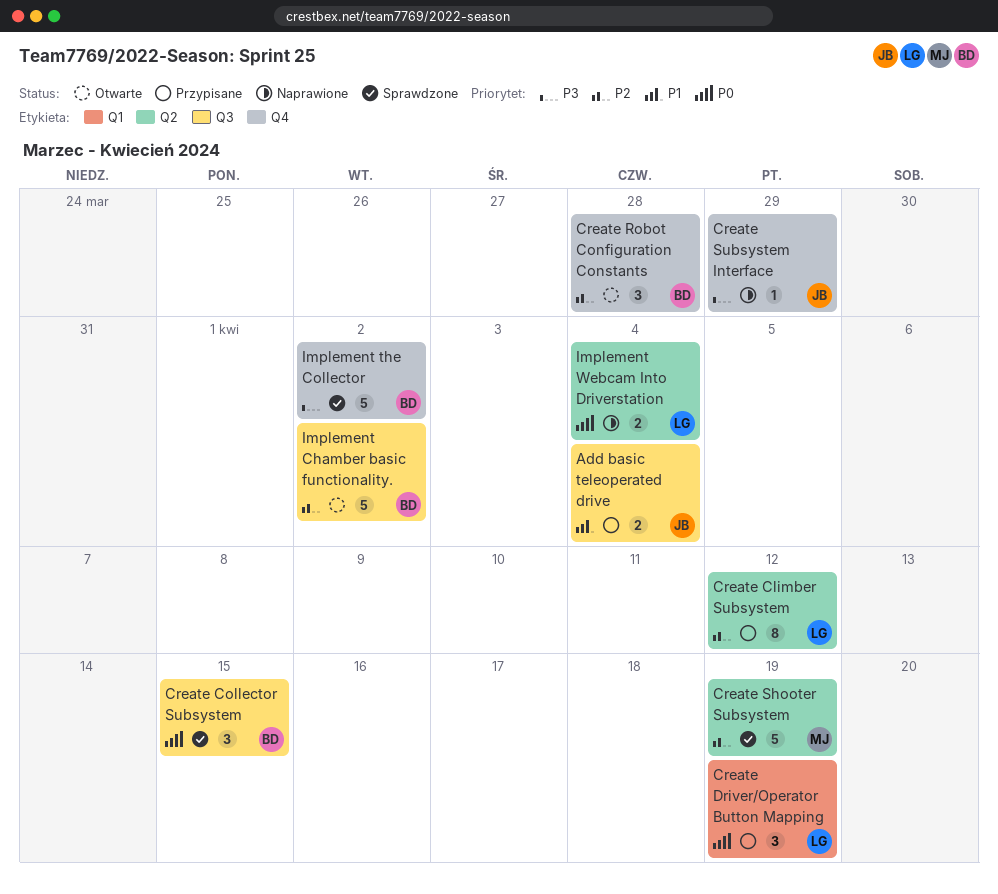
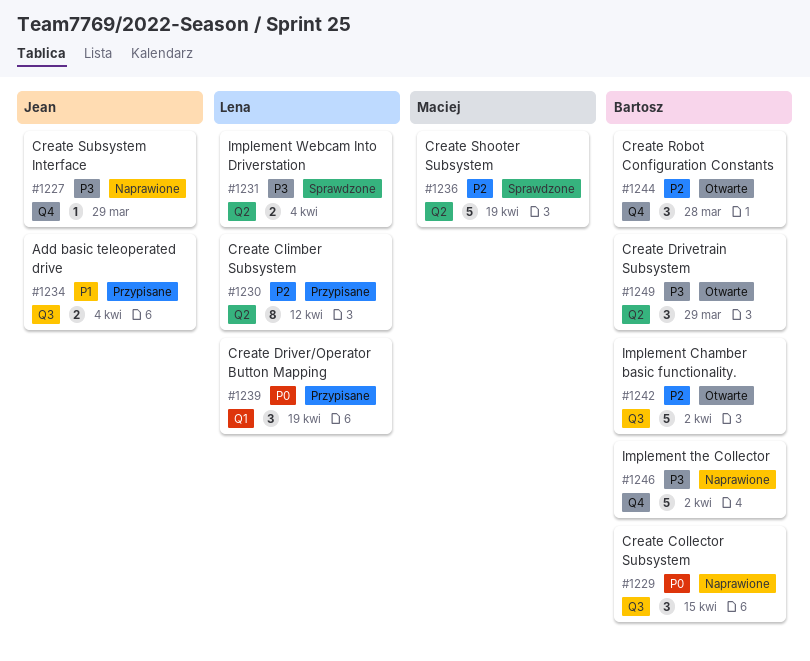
Create Collector Subsystem, status: Sprawdzone -> Naprawione
Create Drivetrain Subsystem: none -> present
Implement the Collector, status: Sprawdzone -> Naprawione
Implement Webcam Into Driverstation, status: Naprawione -> Sprawdzone
Implement Webcam Into Driverstation, priority: P0 -> P3

